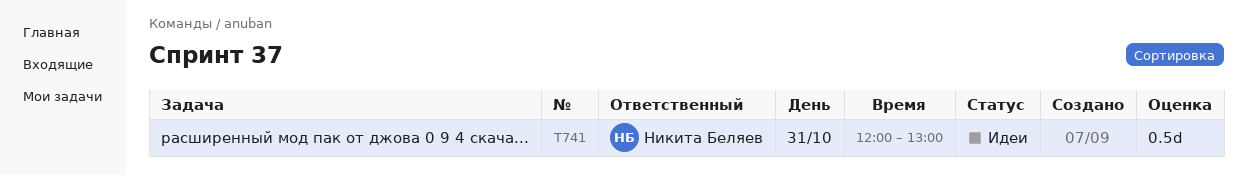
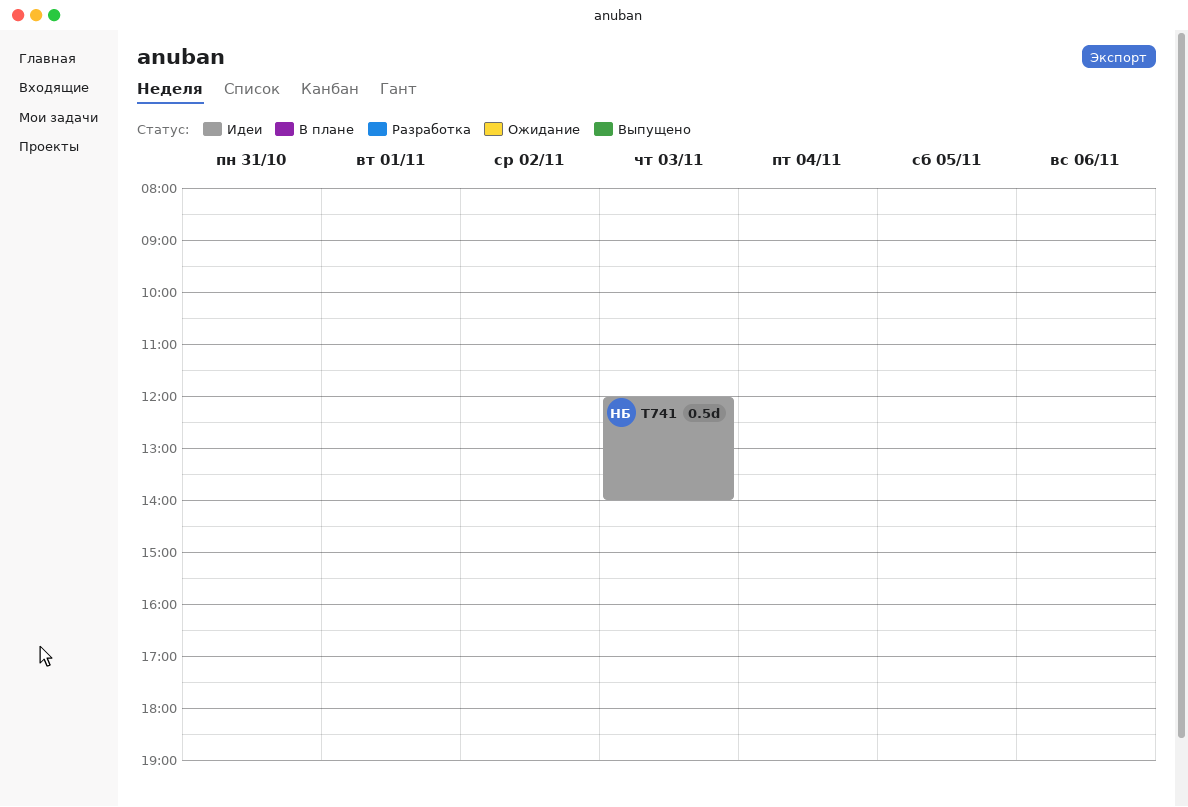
T741, day: Oct 31 -> Nov 3
T741, ends: 13:00 -> 14:00

